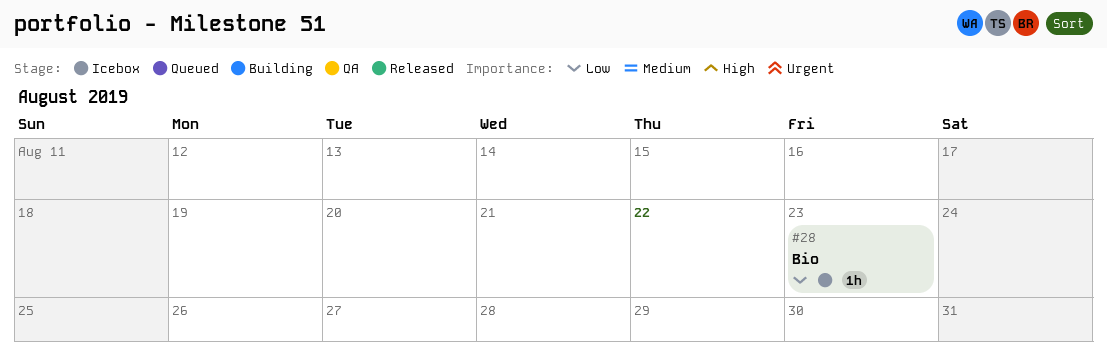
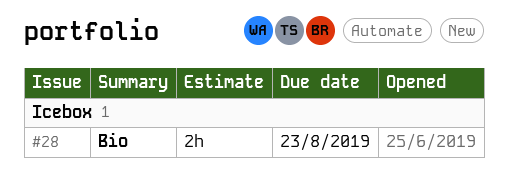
#28, estimate: 1h -> 2h

